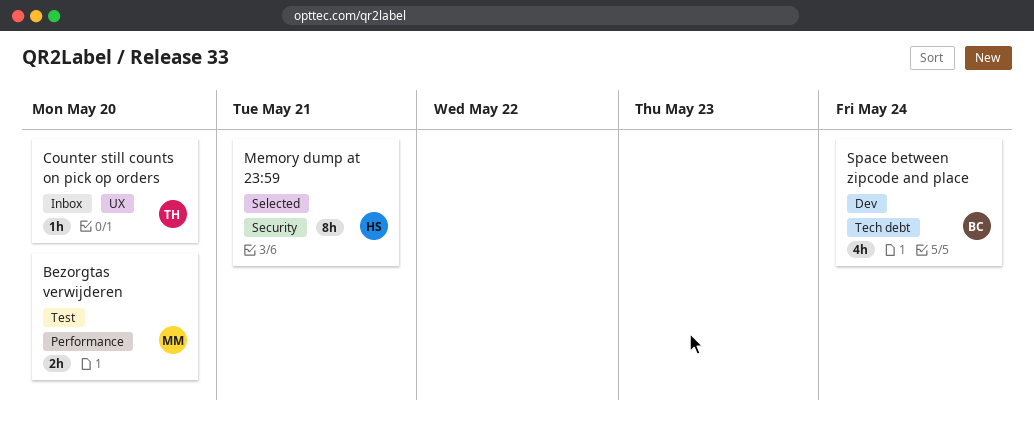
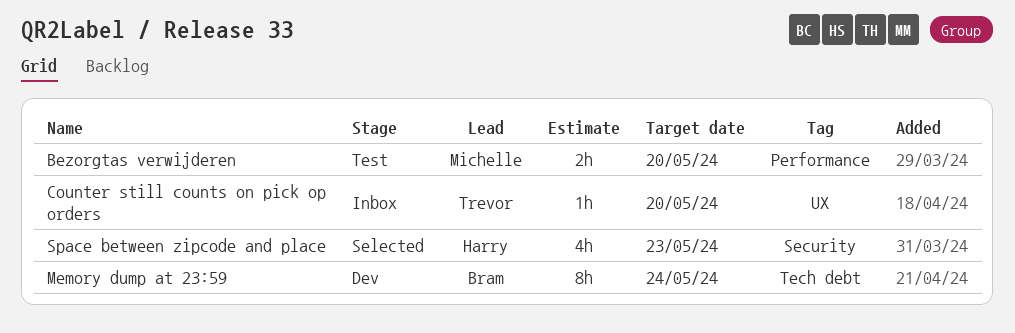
Memory dump at 23:59, status: Selected -> Dev
Memory dump at 23:59, owner: Harry -> Bram
Memory dump at 23:59, label: Security -> Tech debt
Memory dump at 23:59, due: May 21 -> May 24
Space between zipcode and place, status: Dev -> Selected
Space between zipcode and place, owner: Bram -> Harry
Space between zipcode and place, label: Tech debt -> Security
Space between zipcode and place, due: May 24 -> May 23

